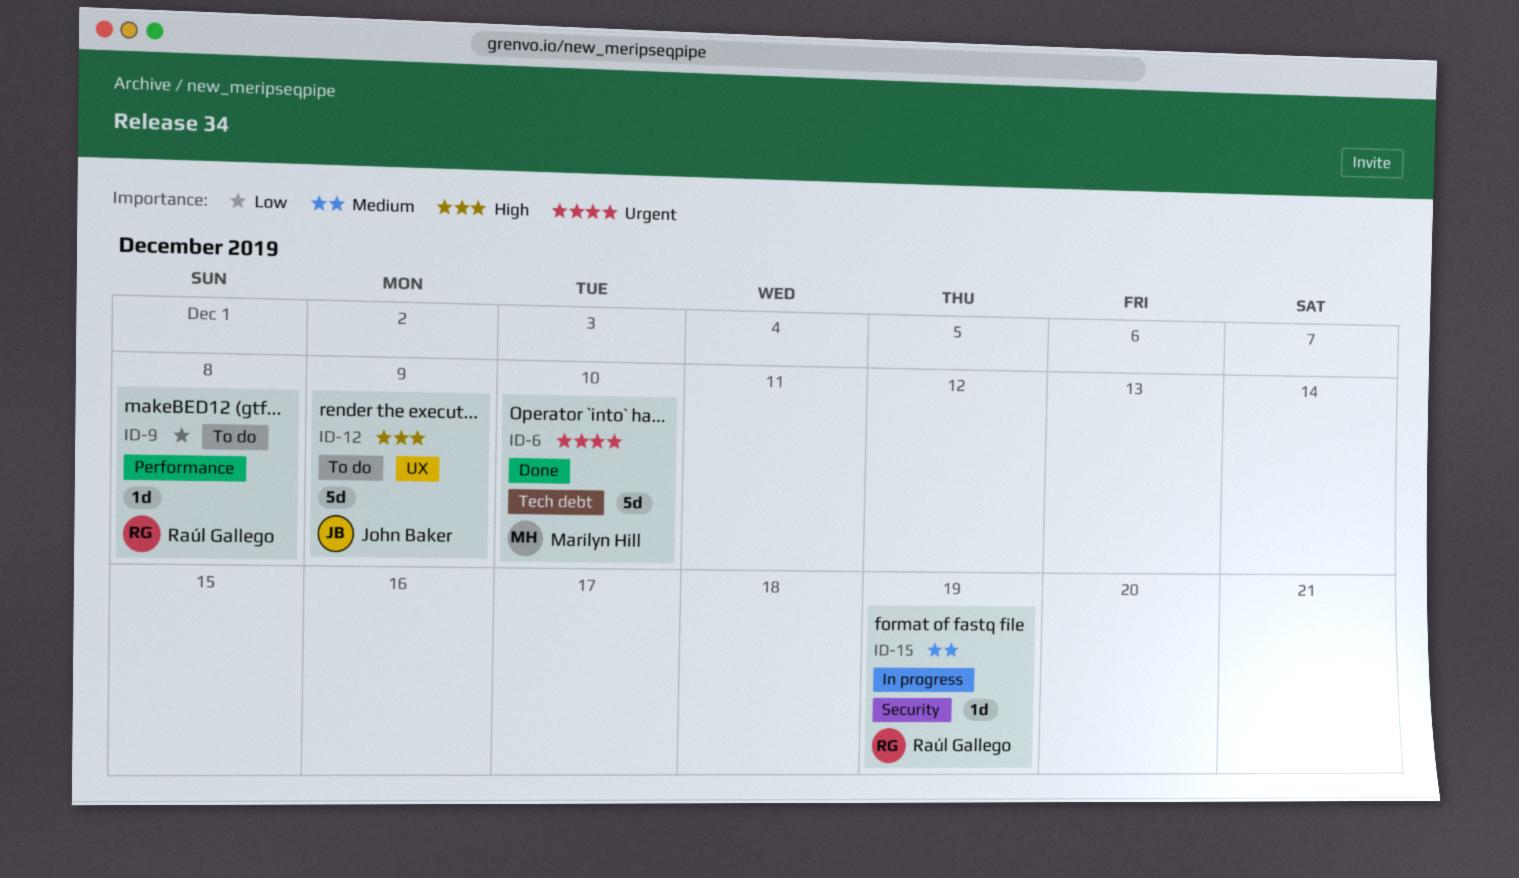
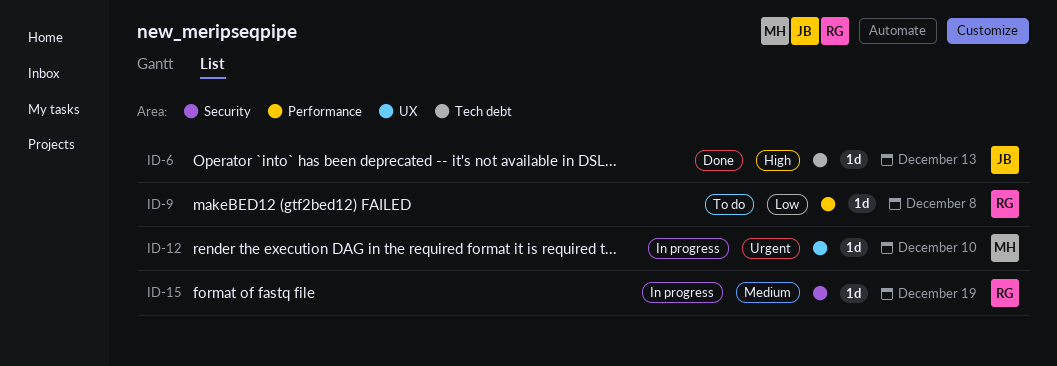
ID-6, owner: Marilyn Hill -> John Baker
ID-6, priority: Urgent -> High
ID-6, estimate: 5d -> 1d
ID-6, due: Dec 10 -> Dec 13
ID-12, status: To do -> In progress
ID-12, owner: John Baker -> Marilyn Hill
ID-12, priority: High -> Urgent
ID-12, estimate: 5d -> 1d
ID-12, due: Dec 9 -> Dec 10

